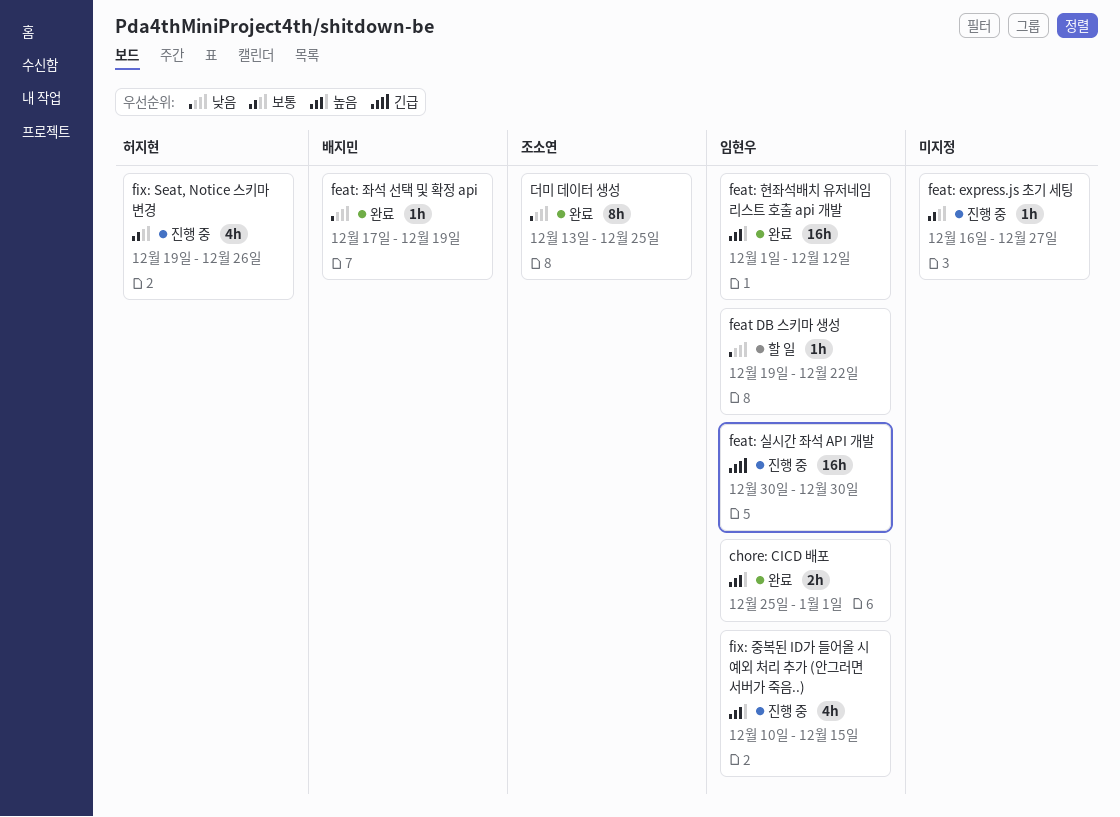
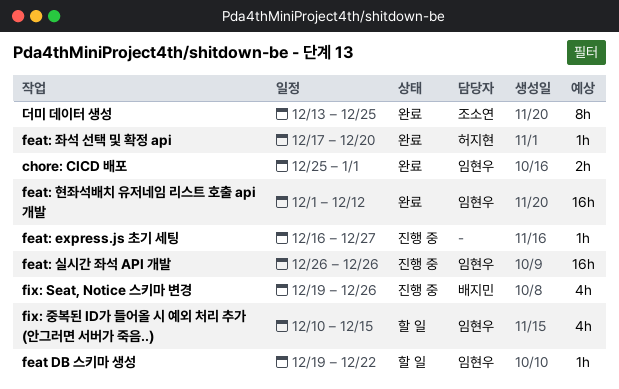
feat: 실시간 좌석 API 개발, start: Dec 30 -> Dec 26
feat: 실시간 좌석 API 개발, due: Dec 30 -> Dec 26
feat: 좌석 선택 및 확정 api, owner: 배지민 -> 허지현
feat: 좌석 선택 및 확정 api, due: Dec 19 -> Dec 20
fix: Seat, Notice 스키마 변경, owner: 허지현 -> 배지민
fix: 중복된 ID가 들어올 시 예외 처리 추가 (안그러면 서버가 죽음..), status: 진행 중 -> 할 일

